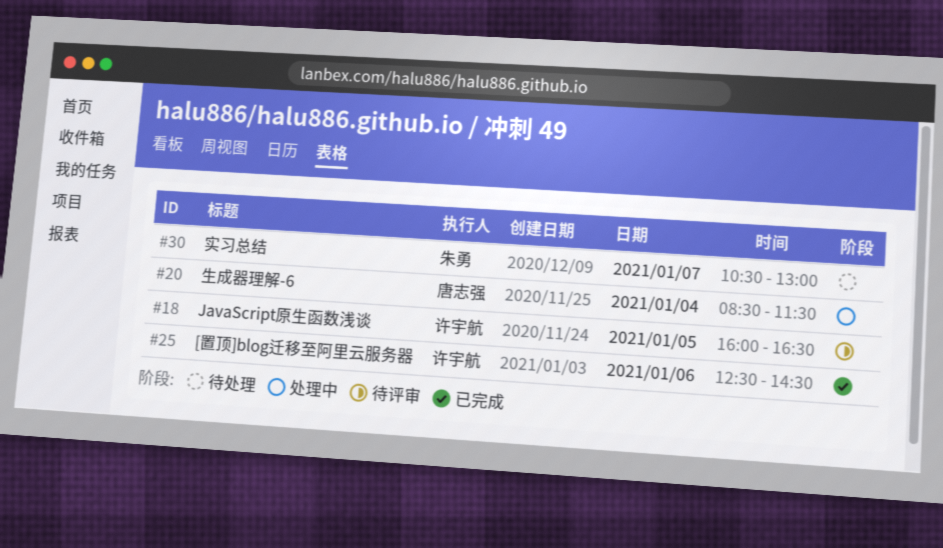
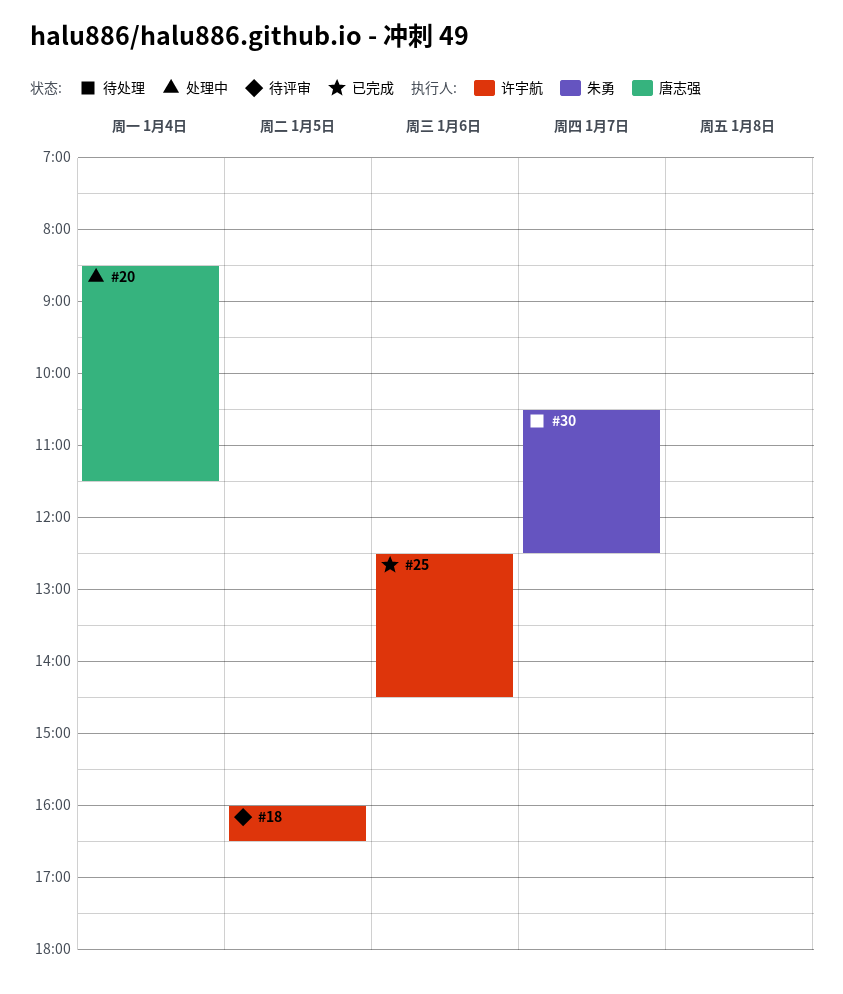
#30, ends: 13:00 -> 12:30

